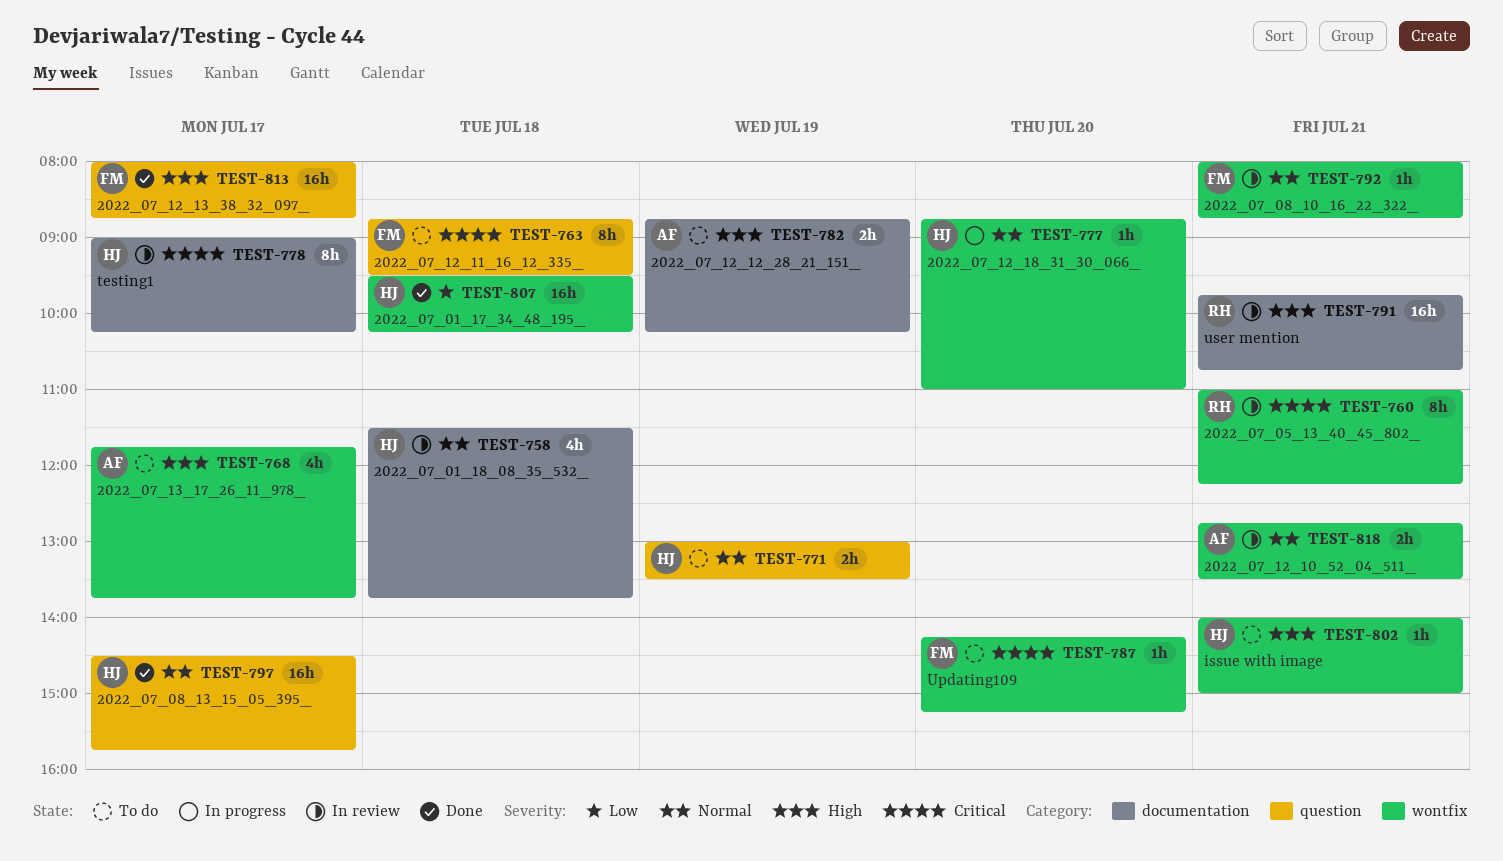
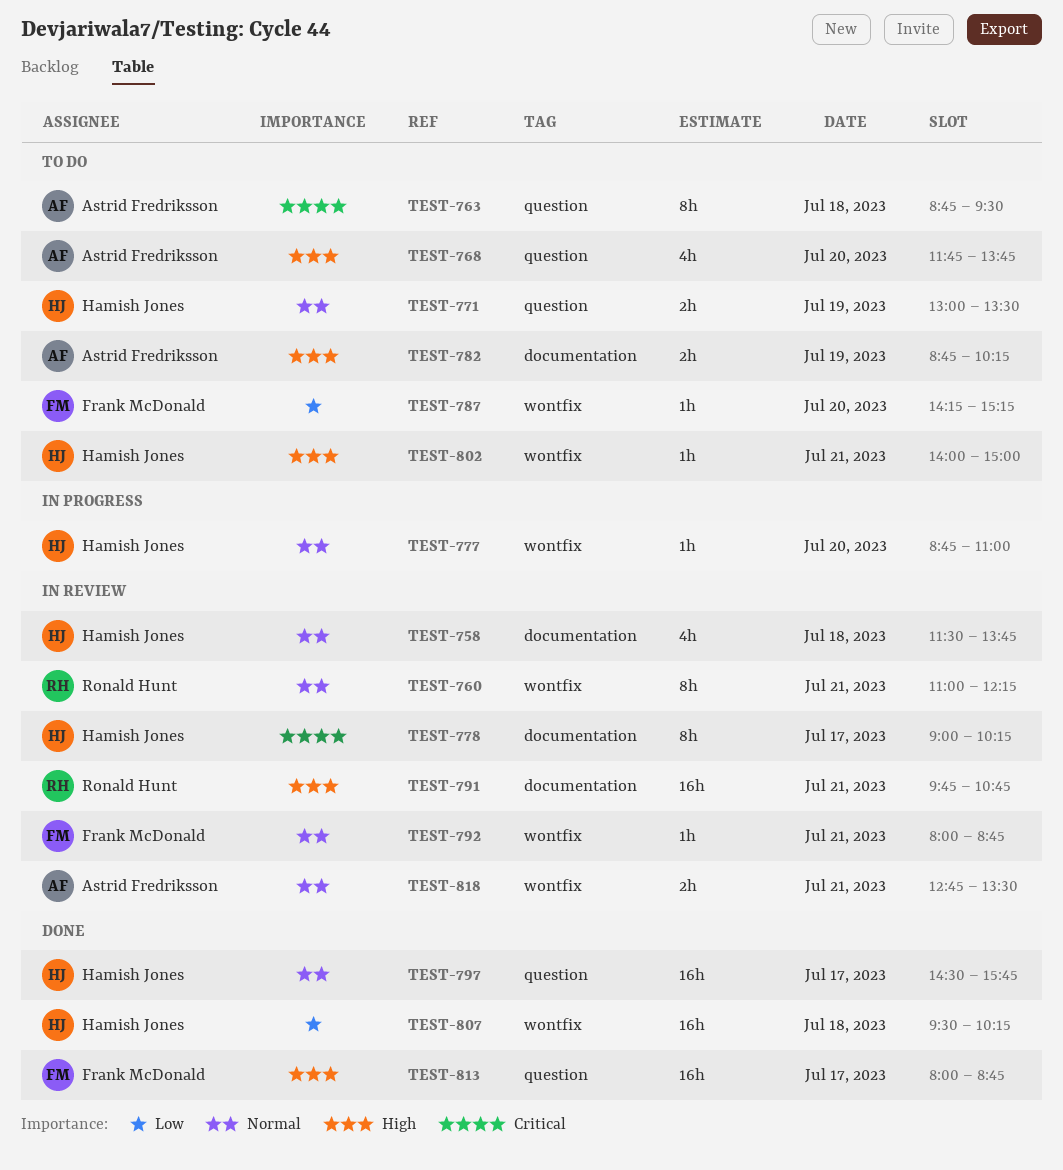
TEST-760, priority: Critical -> Normal
TEST-763, owner: Frank McDonald -> Astrid Fredriksson
TEST-768, label: wontfix -> question
TEST-768, day: Jul 17 -> Jul 20
TEST-787, priority: Critical -> Low

